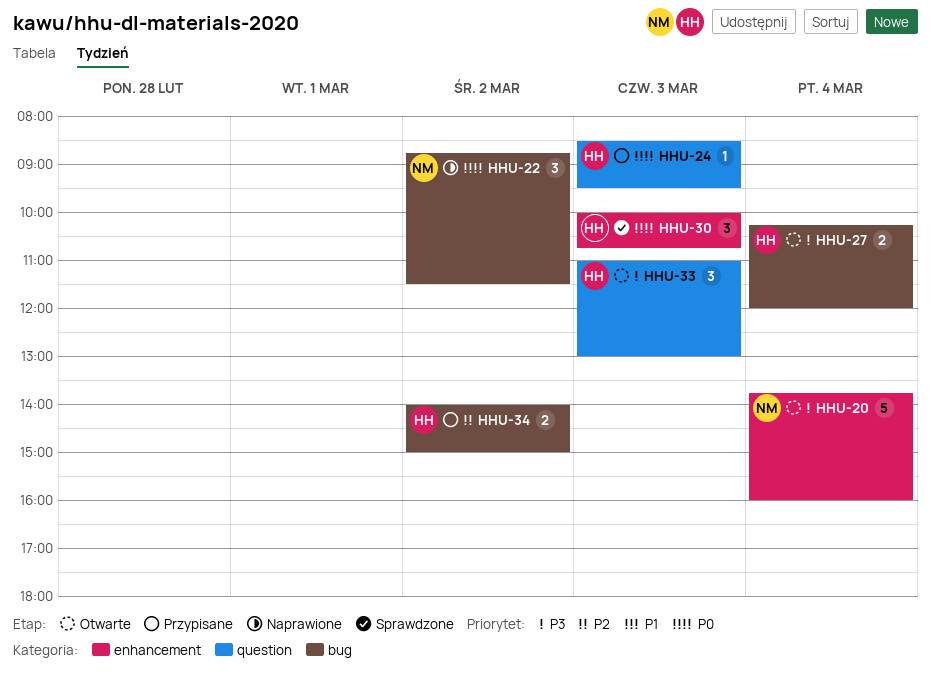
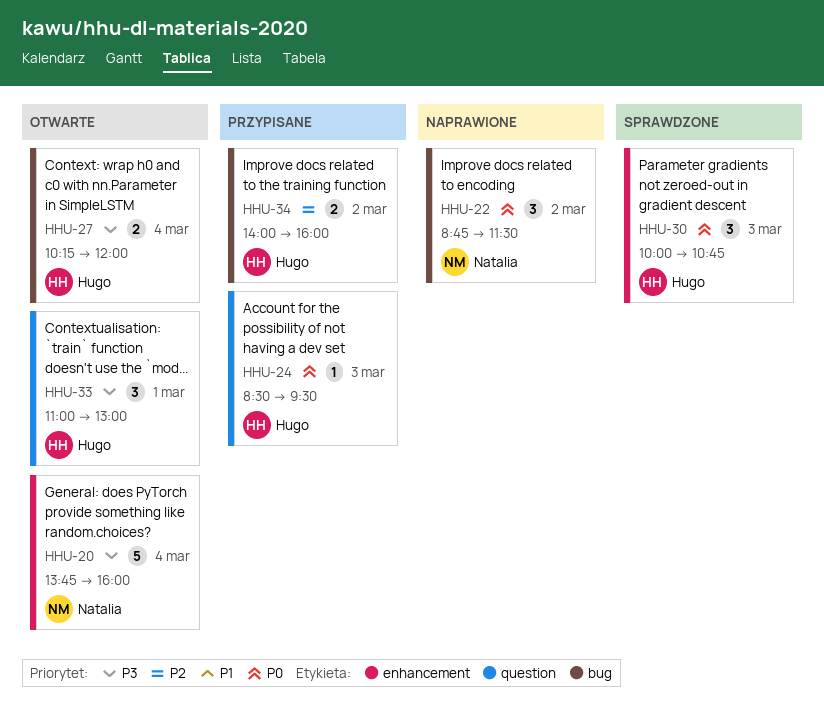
HHU-33, day: Mar 3 -> Mar 1
HHU-34, ends: 15:00 -> 16:00

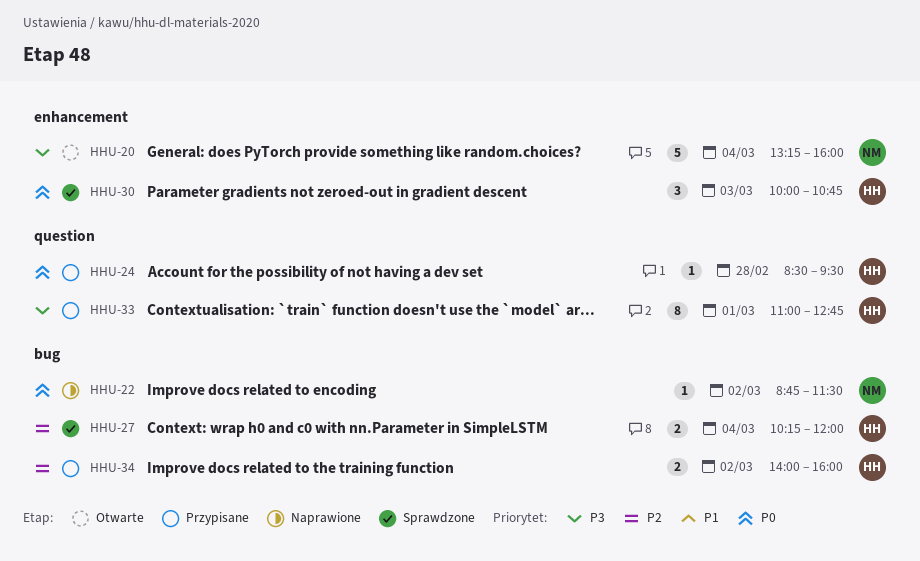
HHU-20, begins: 13:45 -> 13:15
HHU-22, estimate: 3 -> 1
HHU-24, day: Mar 3 -> Feb 28
HHU-27, status: Otwarte -> Sprawdzone
HHU-27, priority: P3 -> P2
HHU-33, status: Otwarte -> Przypisane
HHU-33, estimate: 3 -> 8
HHU-33, ends: 13:00 -> 12:45

